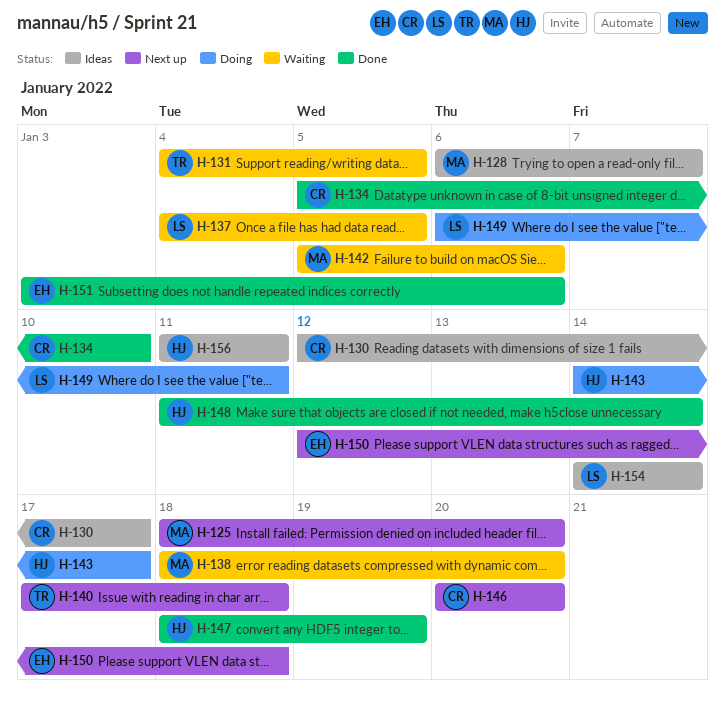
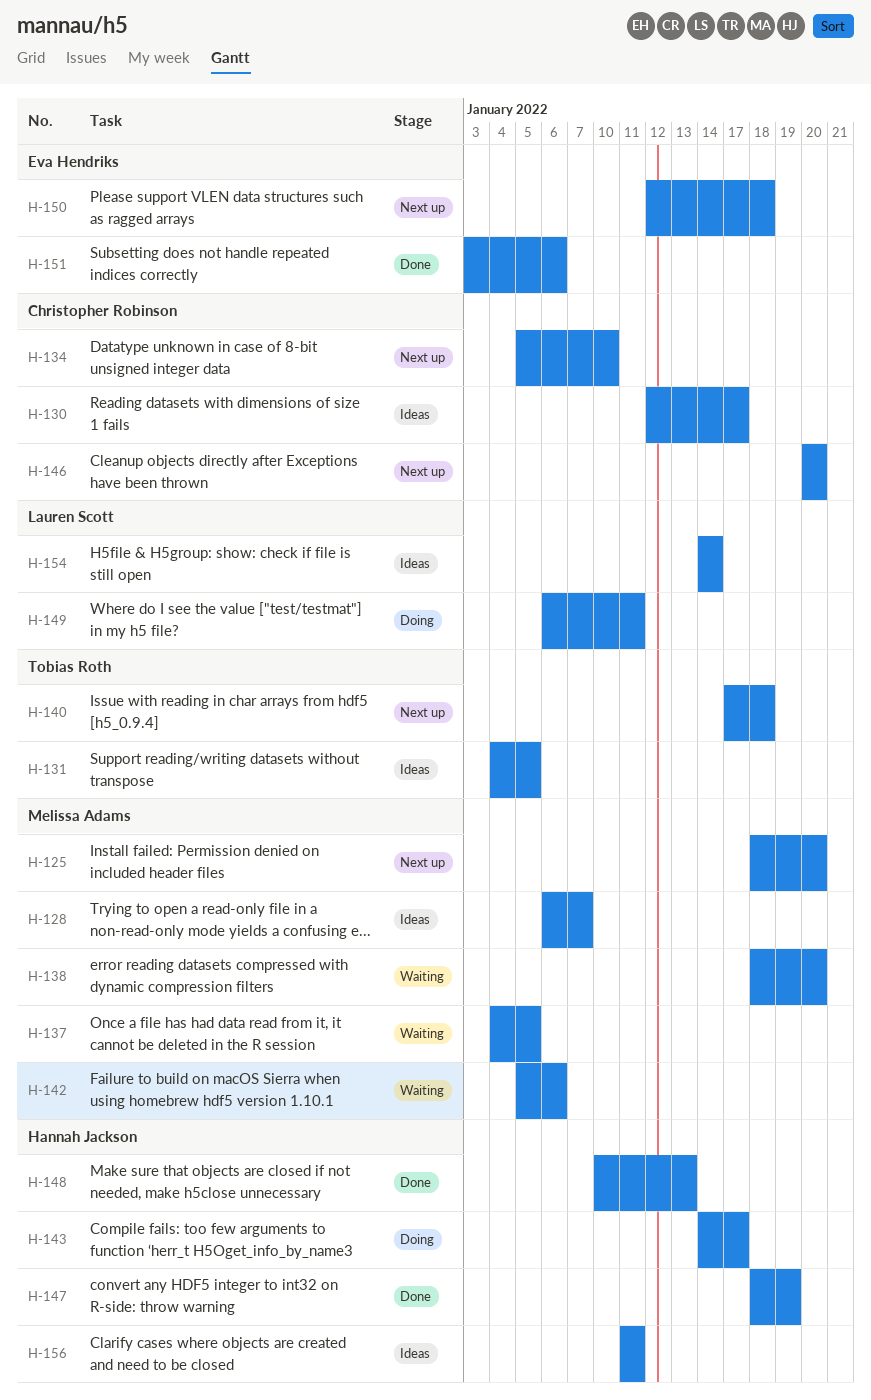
H-131, status: Waiting -> Ideas
H-134, status: Done -> Next up
H-137, owner: Lauren Scott -> Melissa Adams
H-148, start: Jan 11 -> Jan 10
H-148, due: Jan 14 -> Jan 13

